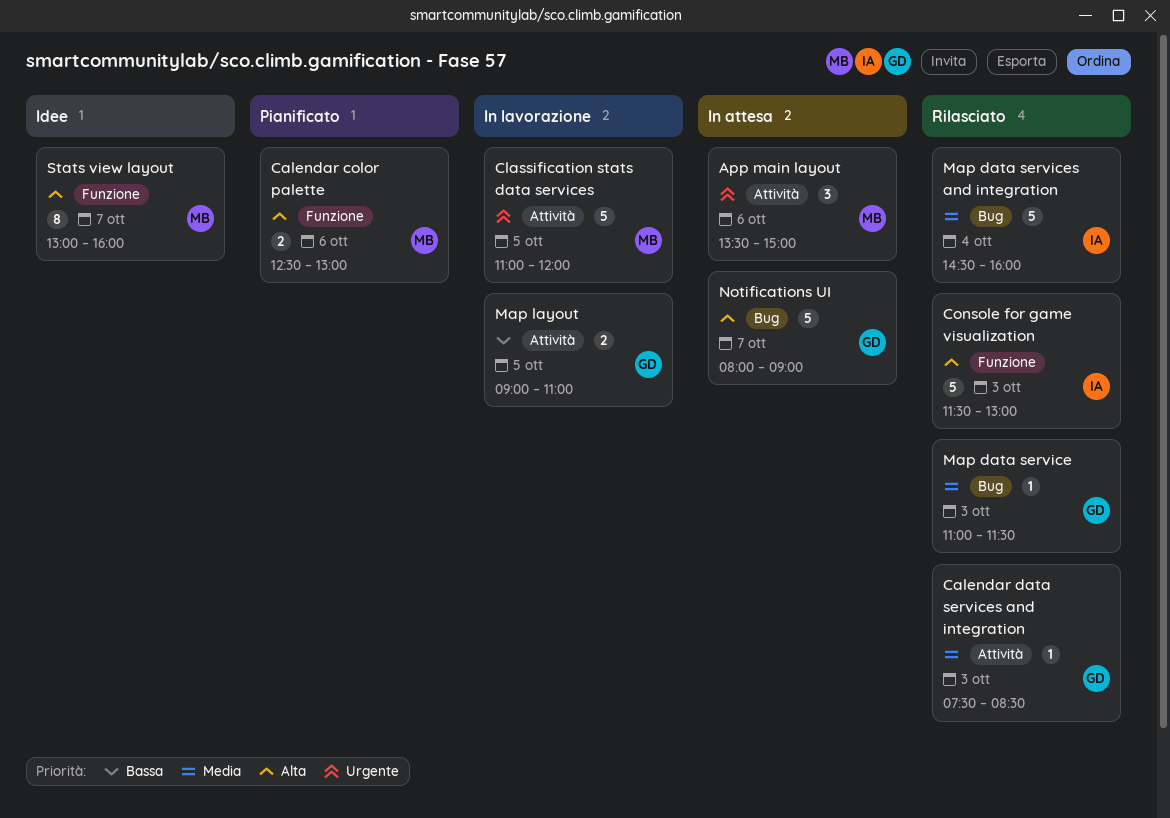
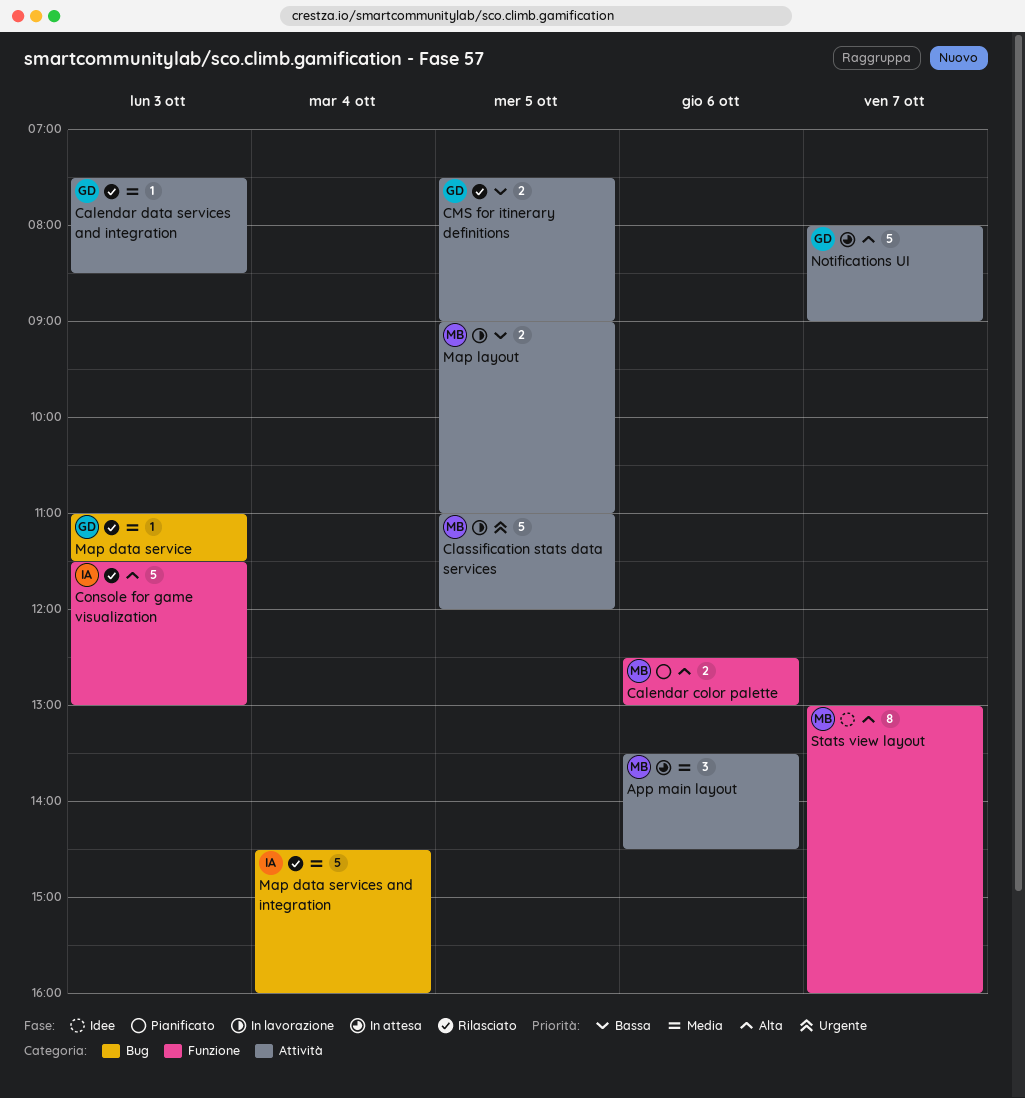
App main layout, priority: Urgente -> Media
App main layout, ends: 15:00 -> 14:30
CMS for itinerary definitions: none -> present
Map layout, owner: GD -> MB
Notifications UI, label: Bug -> Attività

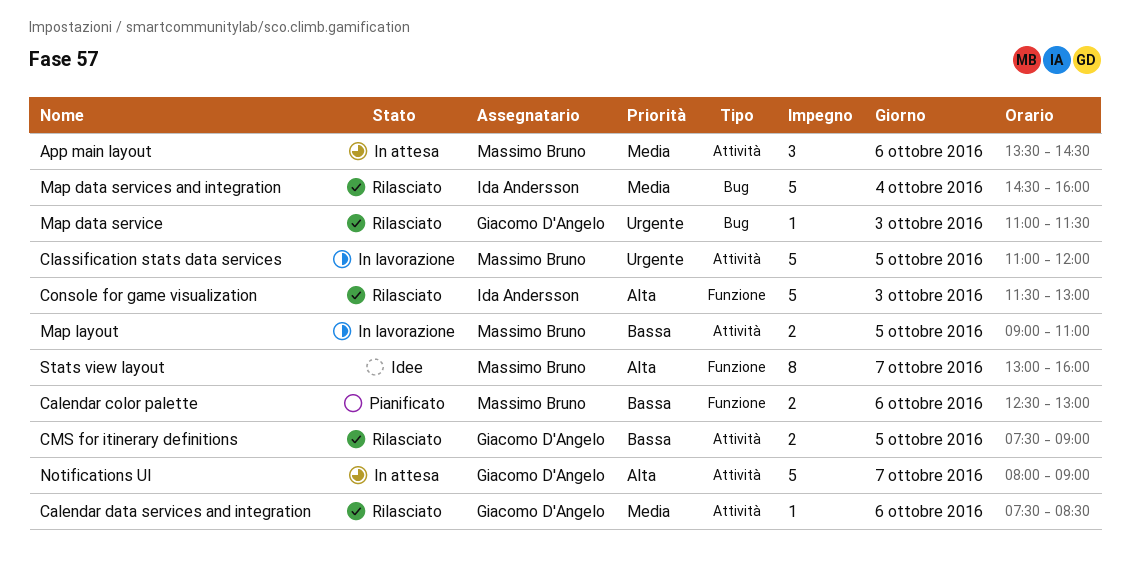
Calendar color palette, priority: Alta -> Bassa
Calendar data services and integration, day: Oct 3 -> Oct 6
Map data service, priority: Media -> Urgente

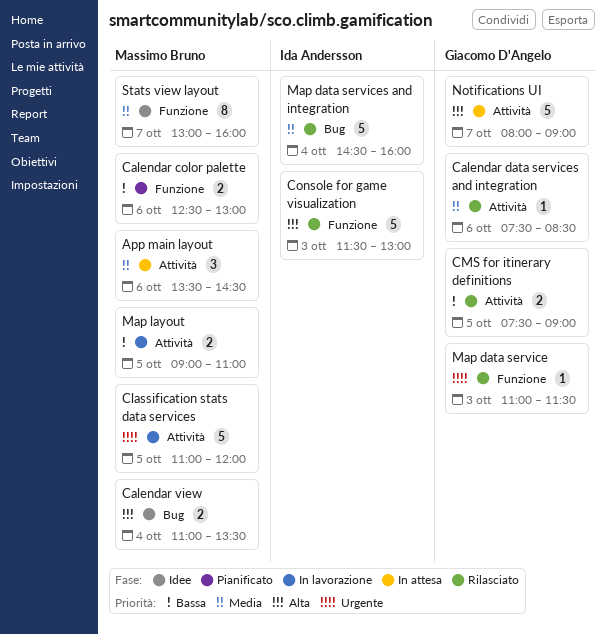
Calendar view: none -> present
Map data service, label: Bug -> Funzione
Stats view layout, priority: Alta -> Media

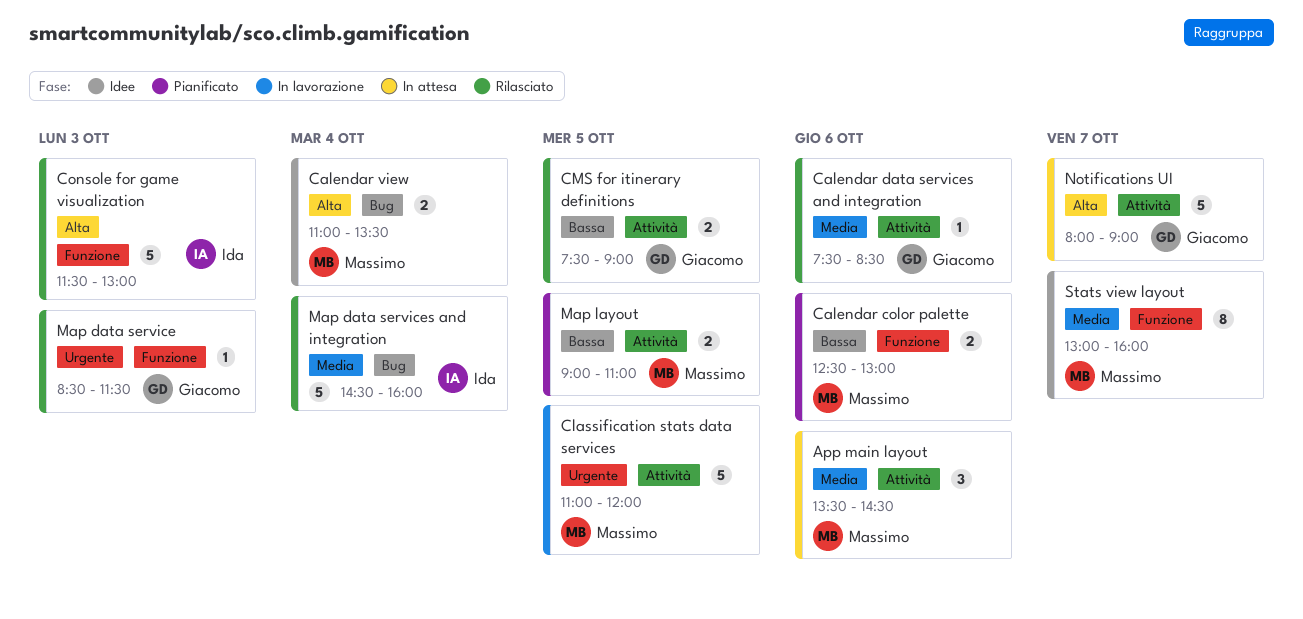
Map data service, begins: 11:00 -> 08:30
Map layout, status: In lavorazione -> Pianificato

